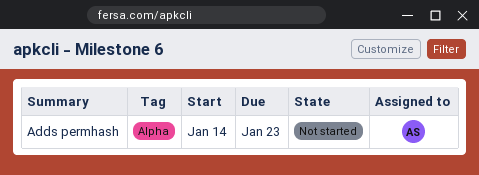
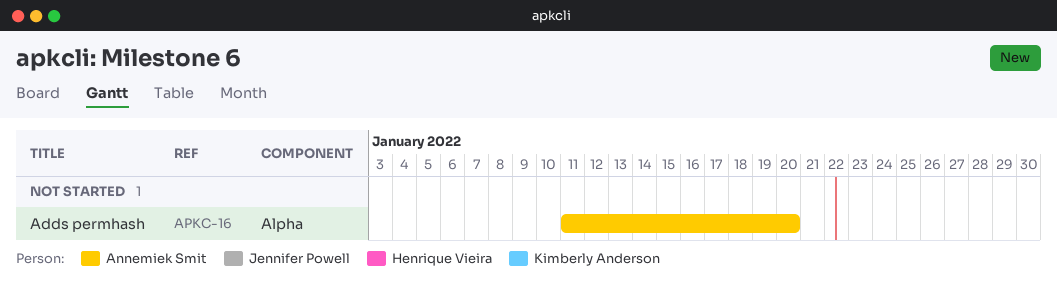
Adds permhash, start: Jan 14 -> Jan 11
Adds permhash, due: Jan 23 -> Jan 20

